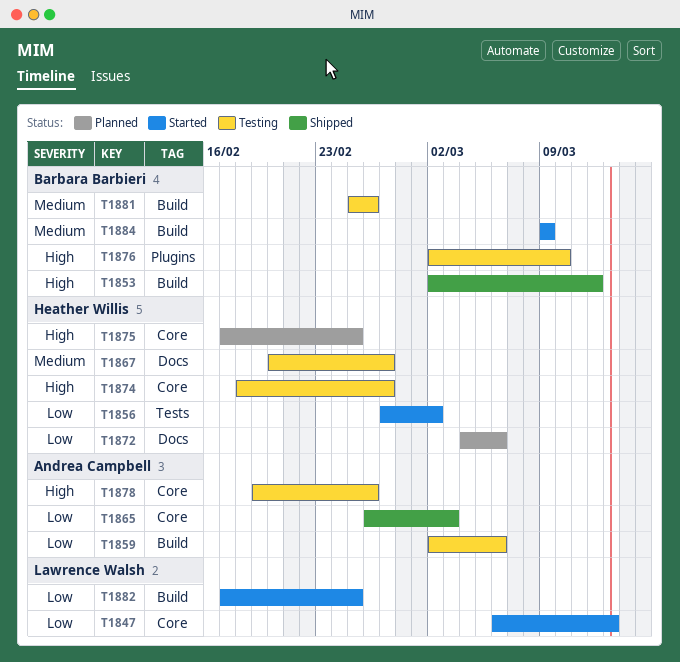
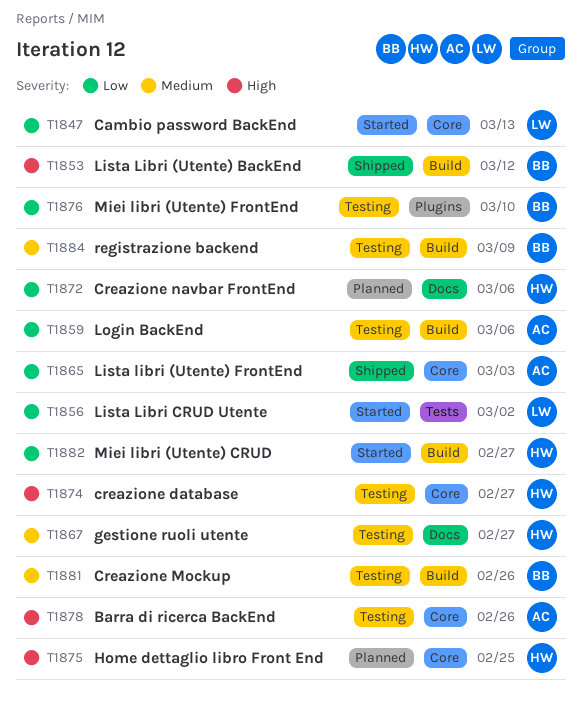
T1856, owner: Heather Willis -> Lawrence Walsh
T1876, priority: High -> Low
T1882, owner: Lawrence Walsh -> Heather Willis
T1882, due: Feb 25 -> Feb 27
T1884, status: Started -> Testing

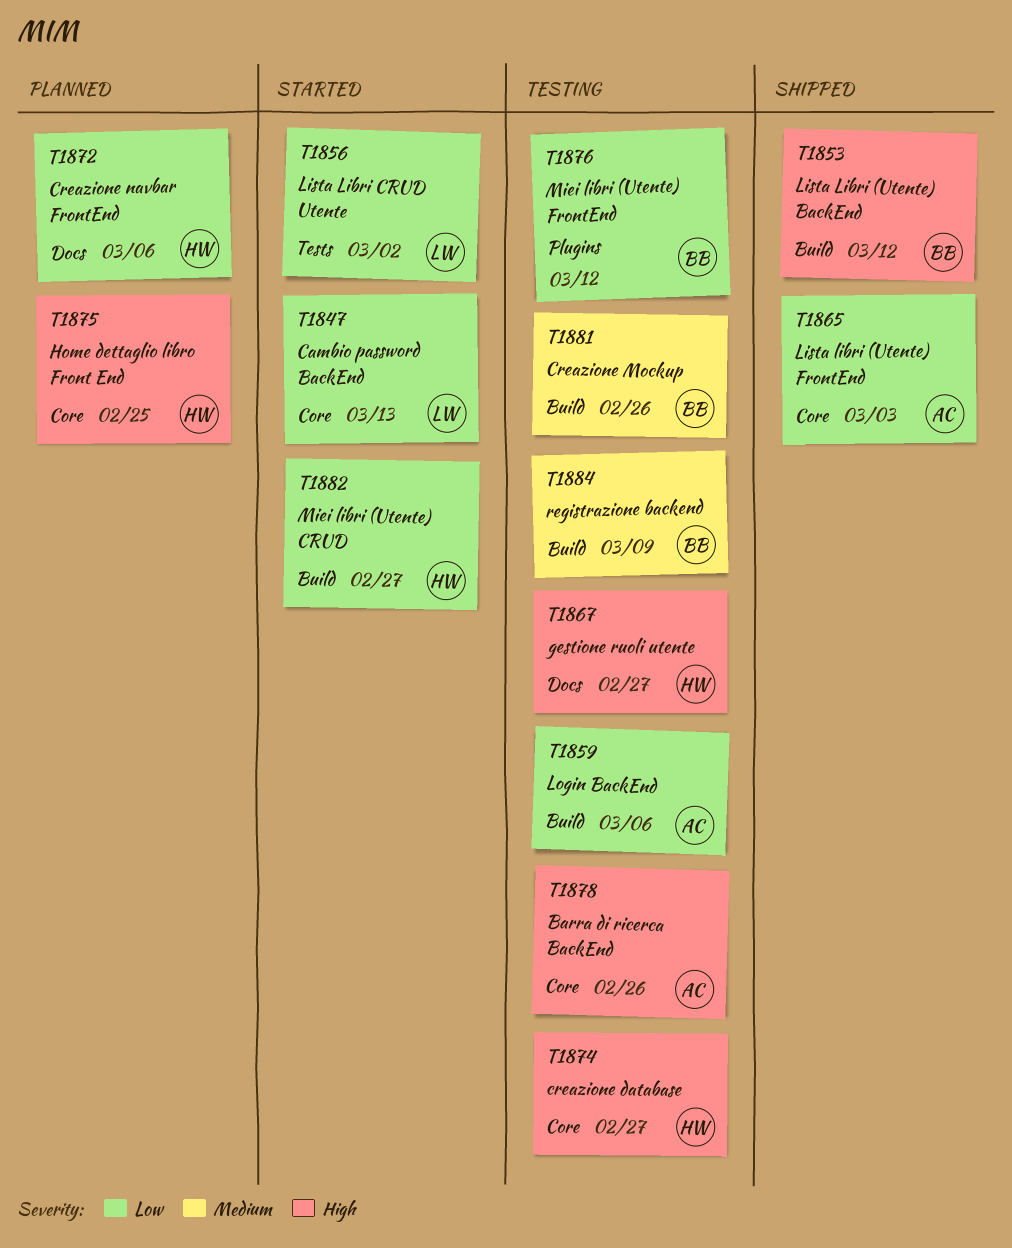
T1867, priority: Medium -> High
T1876, due: Mar 10 -> Mar 12

